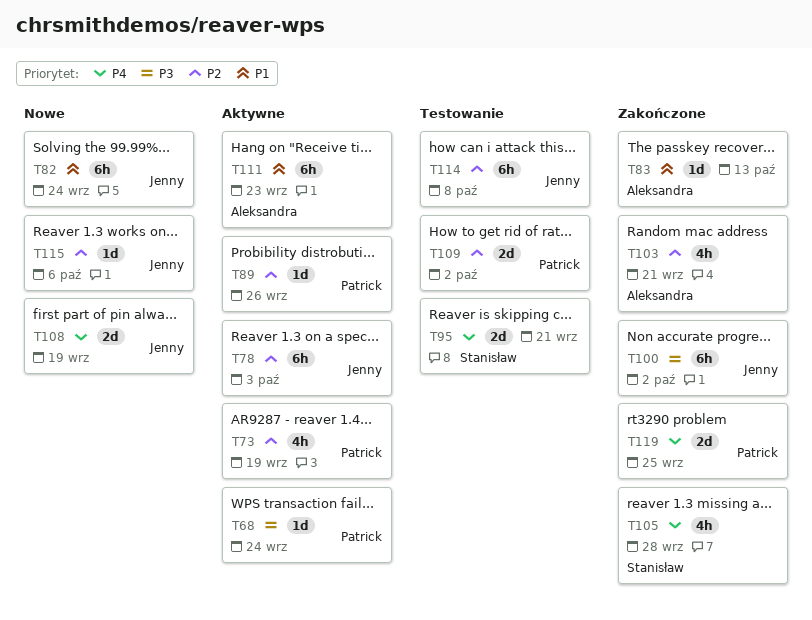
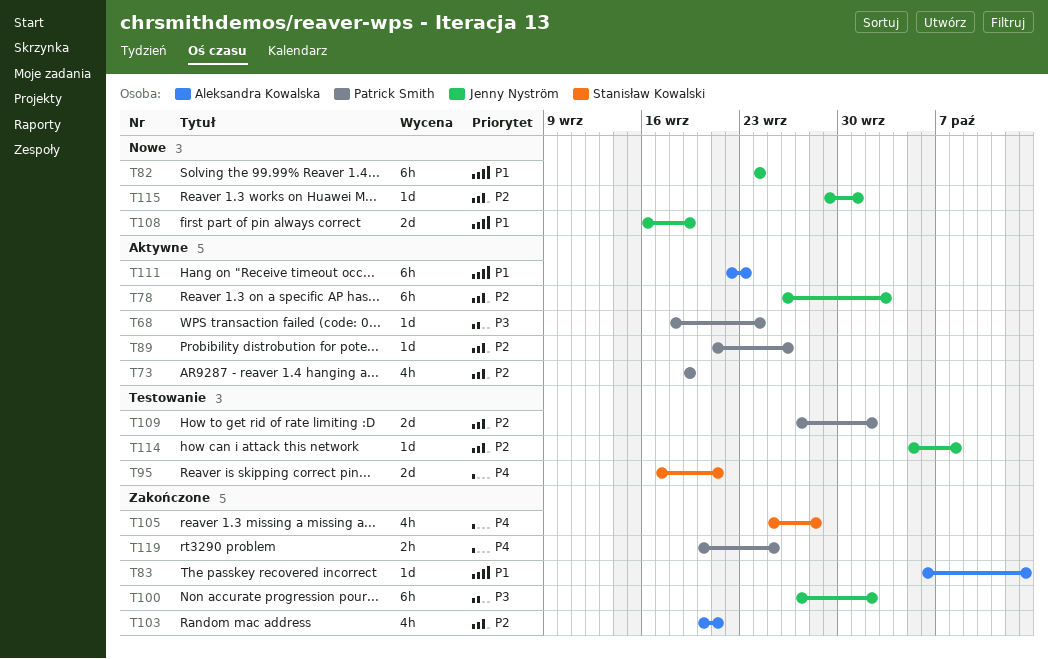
T108, priority: P4 -> P1
T114, estimate: 6h -> 1d
T115, due: Oct 6 -> Oct 1
T119, estimate: 2d -> 2h

